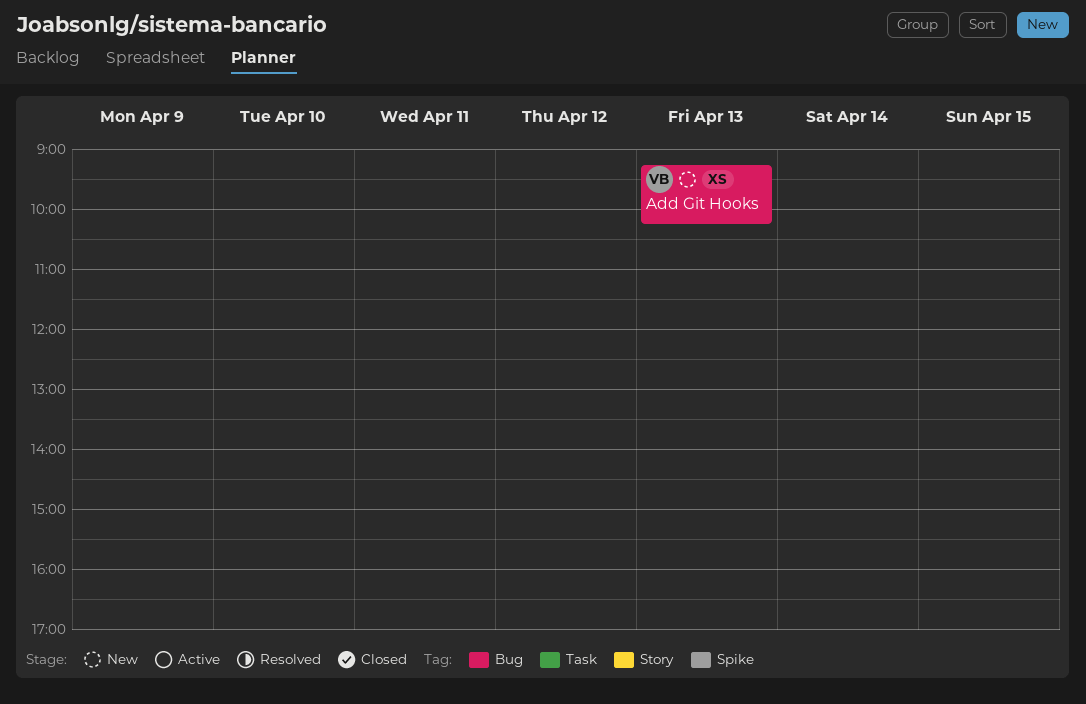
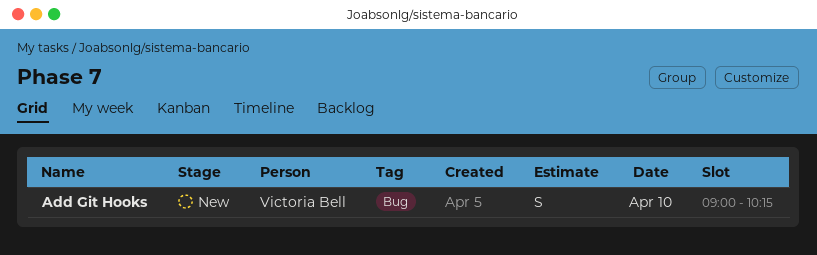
Add Git Hooks, estimate: XS -> S
Add Git Hooks, day: Apr 13 -> Apr 10
Add Git Hooks, begins: 09:15 -> 09:00

